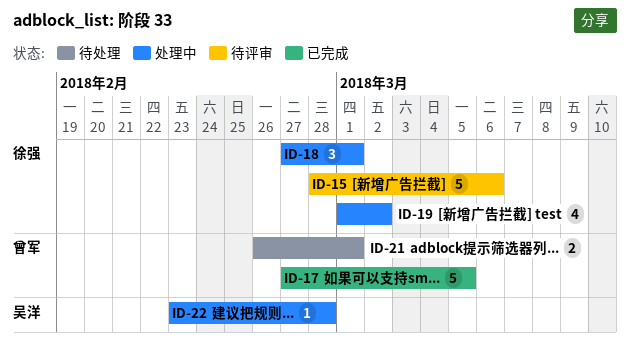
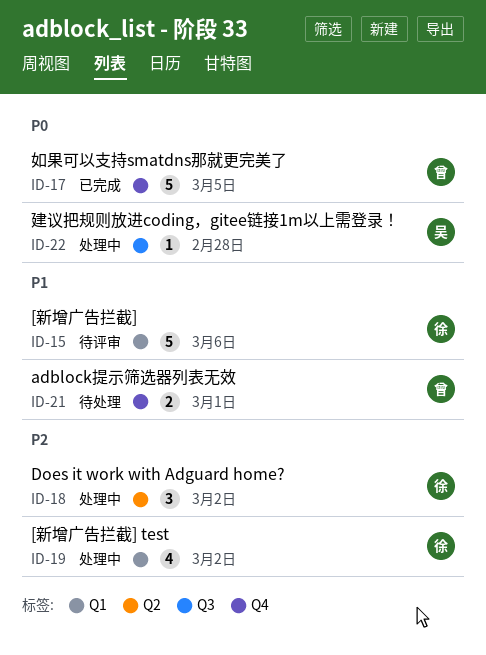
ID-18, due: Mar 1 -> Mar 2

